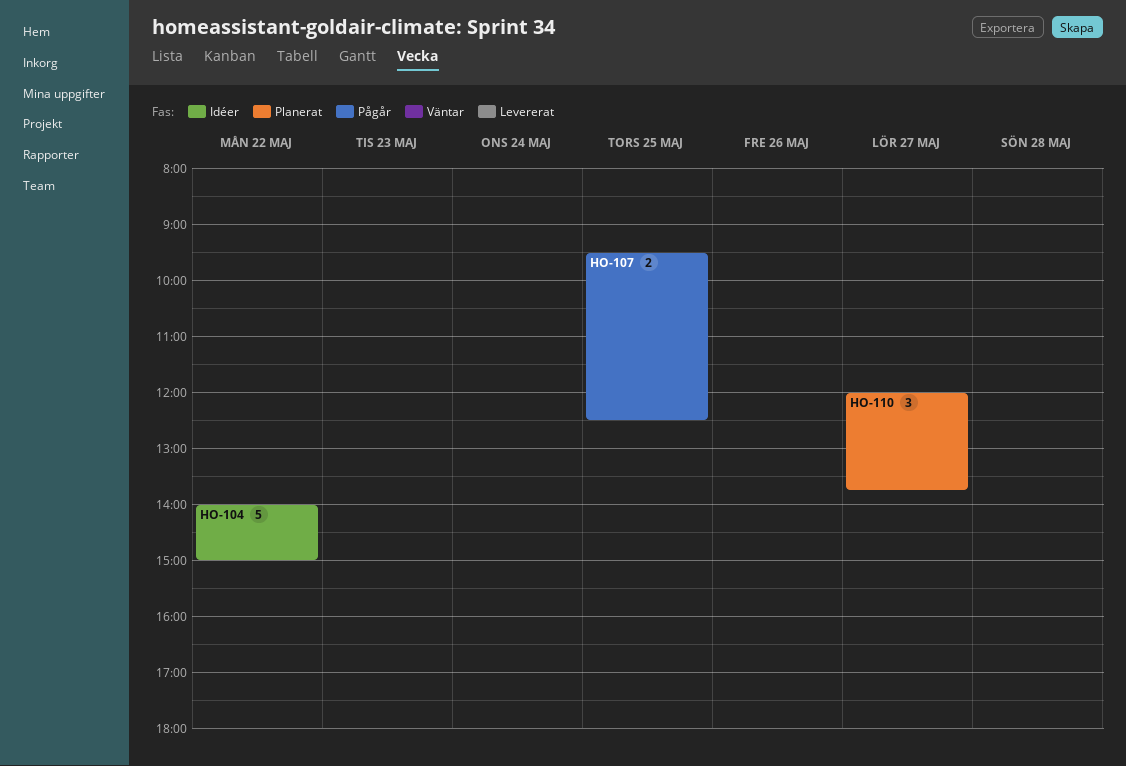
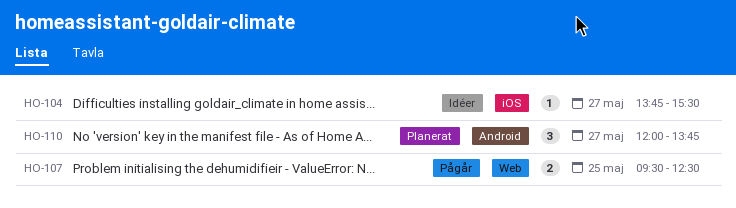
HO-104, estimate: 5 -> 1
HO-104, day: May 22 -> May 27
HO-104, begins: 14:00 -> 13:45
HO-104, ends: 15:00 -> 15:30

